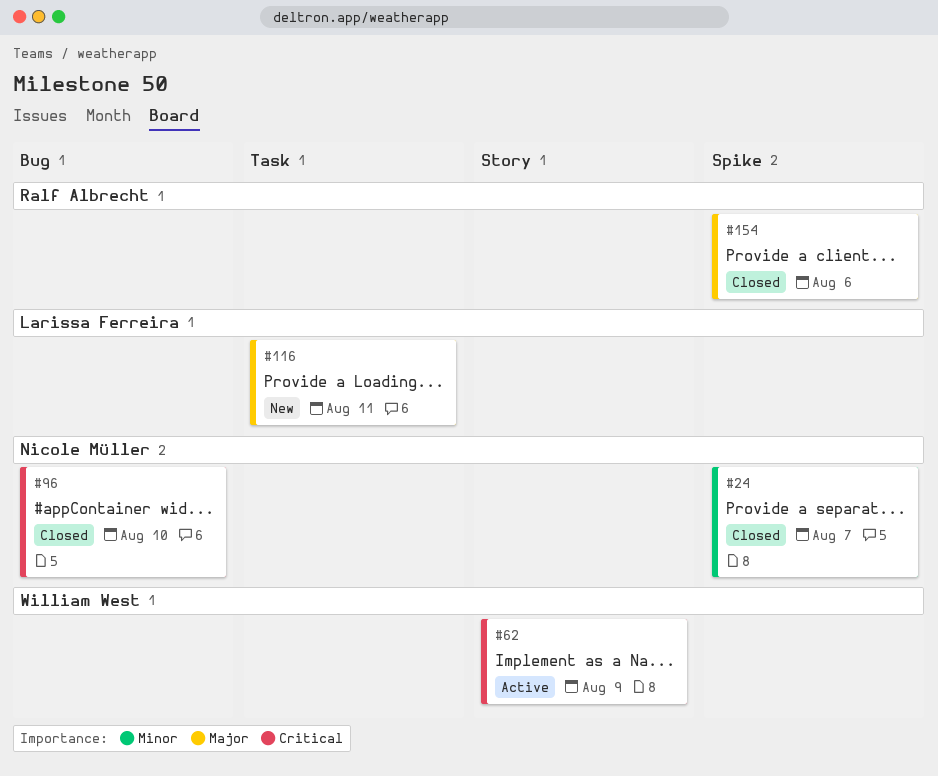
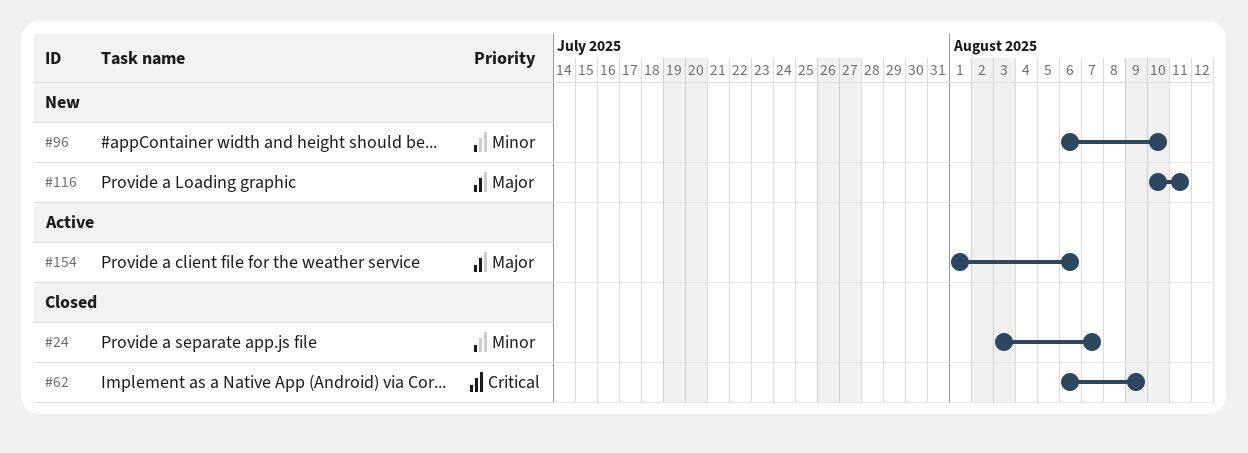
#62, status: Active -> Closed
#96, status: Closed -> New
#96, priority: Critical -> Minor
#154, status: Closed -> Active

